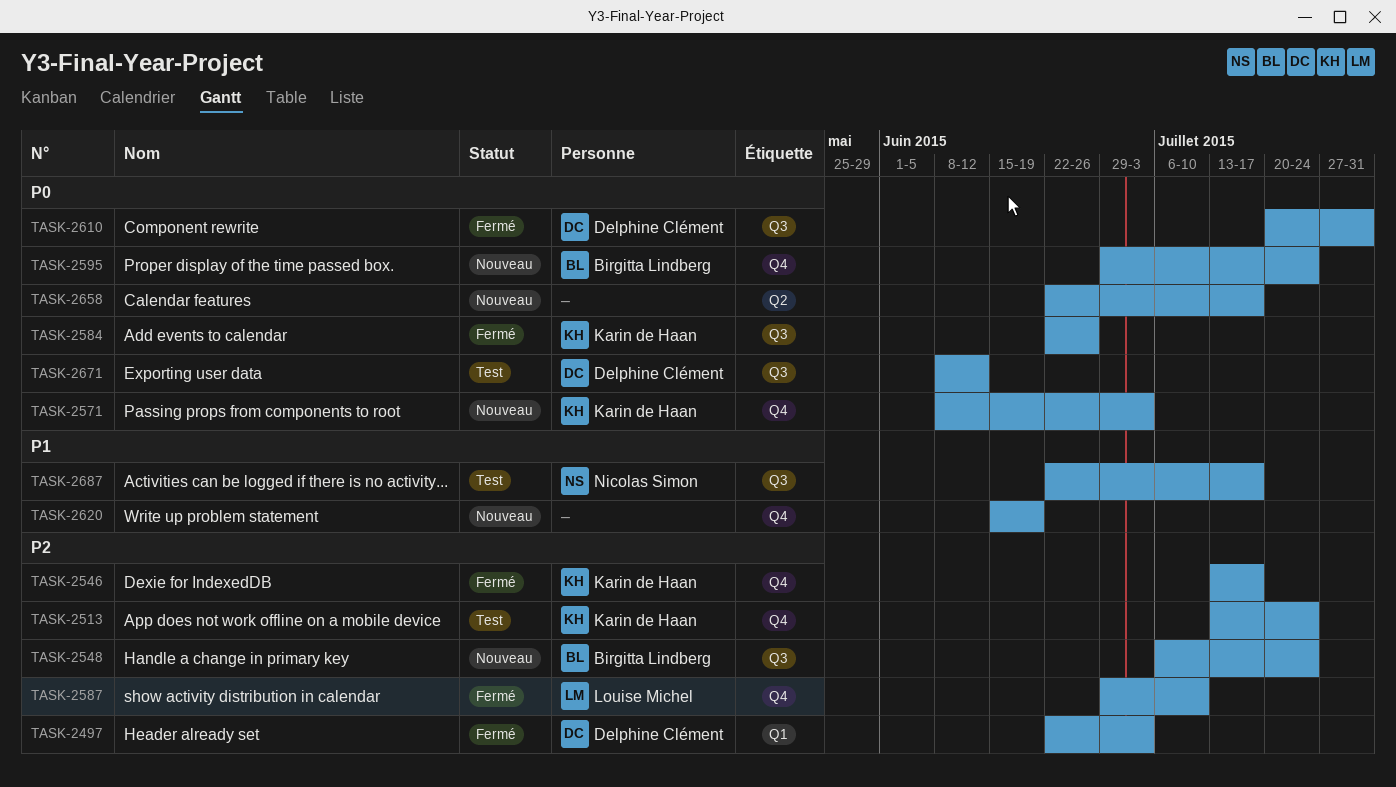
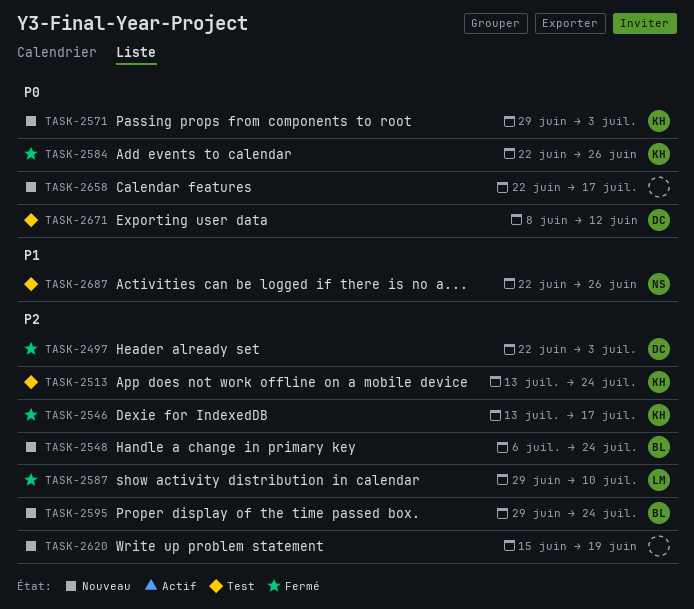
TASK-2571, start: Jun 8 -> Jun 29
TASK-2595, priority: P0 -> P2
TASK-2610: present -> none
TASK-2620, priority: P1 -> P2
TASK-2687, due: Jul 17 -> Jun 26

